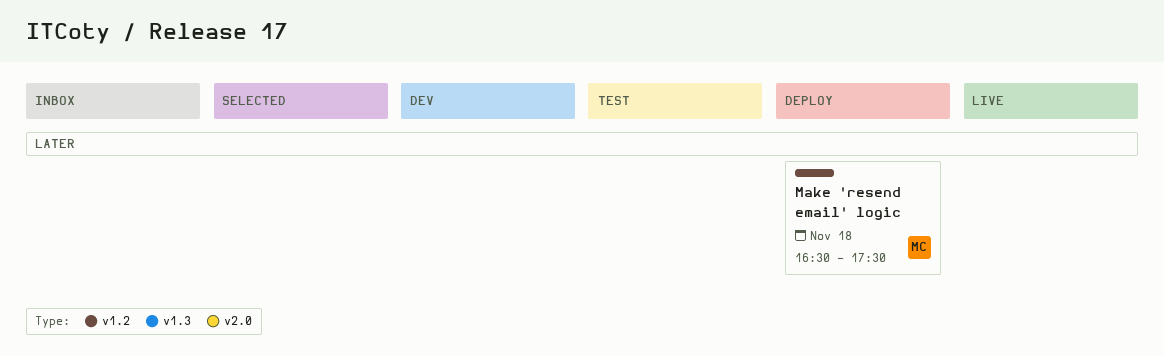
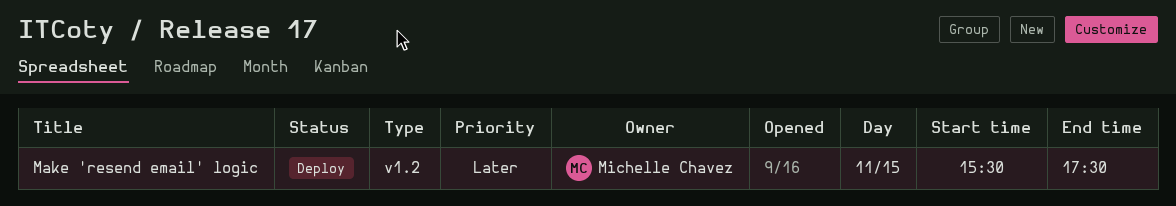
Make 'resend email' logic, day: Nov 18 -> Nov 15
Make 'resend email' logic, begins: 16:30 -> 15:30

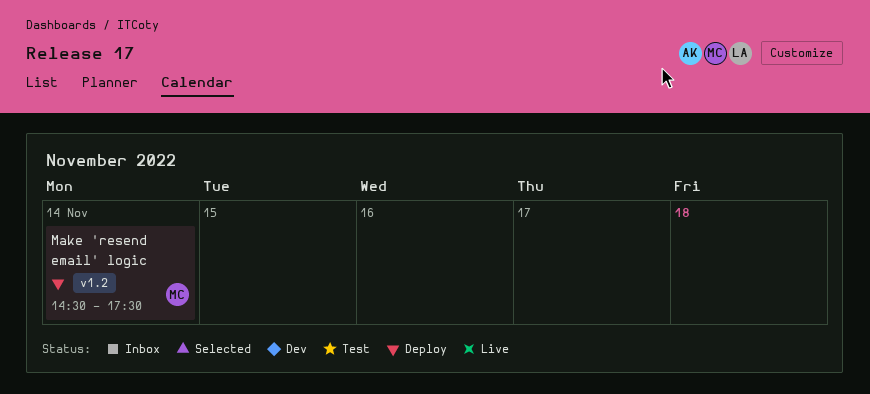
Make 'resend email' logic, day: Nov 15 -> Nov 14
Make 'resend email' logic, begins: 15:30 -> 14:30

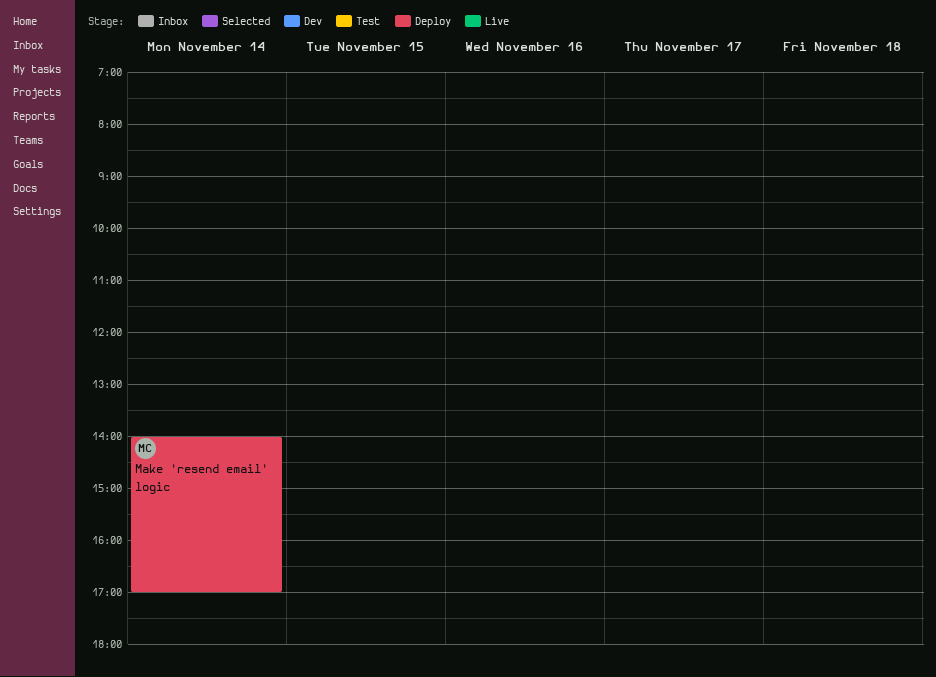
Make 'resend email' logic, begins: 14:30 -> 14:00
Make 'resend email' logic, ends: 17:30 -> 17:00

